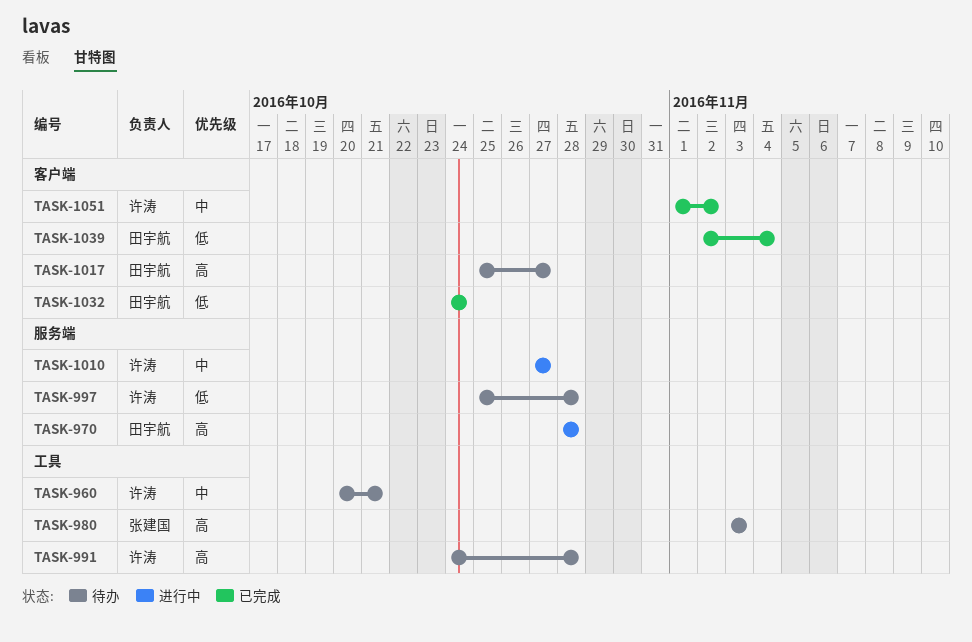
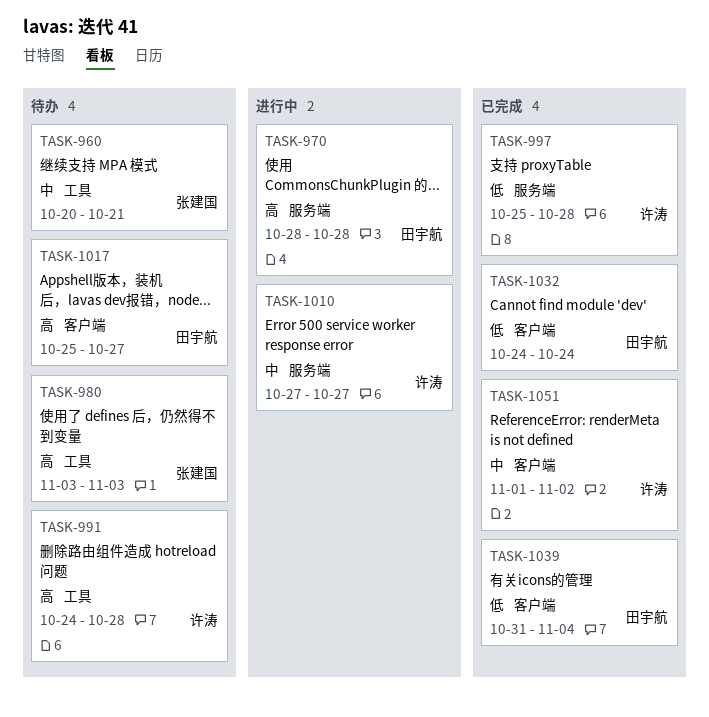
TASK-960, owner: 许涛 -> 张建国
TASK-997, status: 待办 -> 已完成
TASK-1039, start: Nov 2 -> Oct 31

